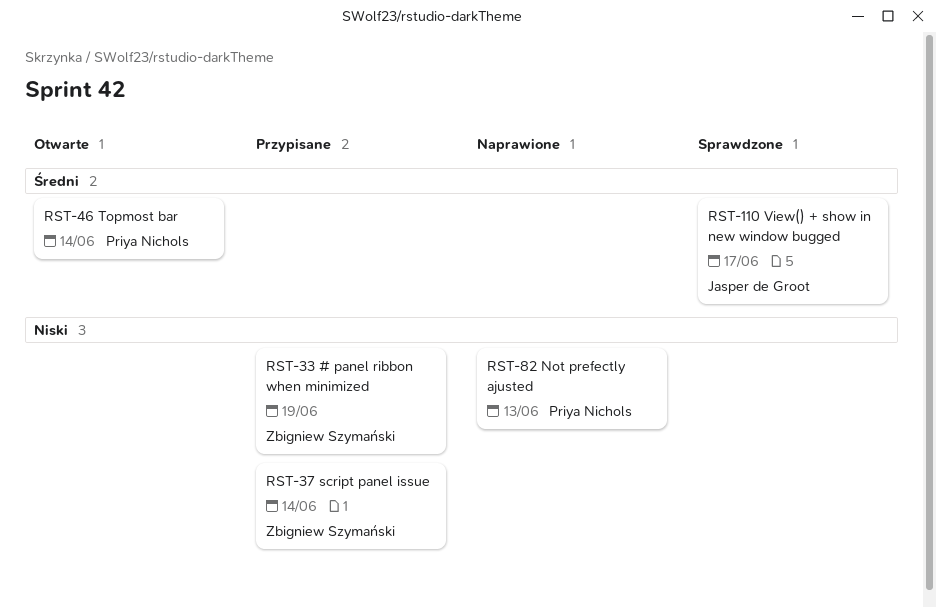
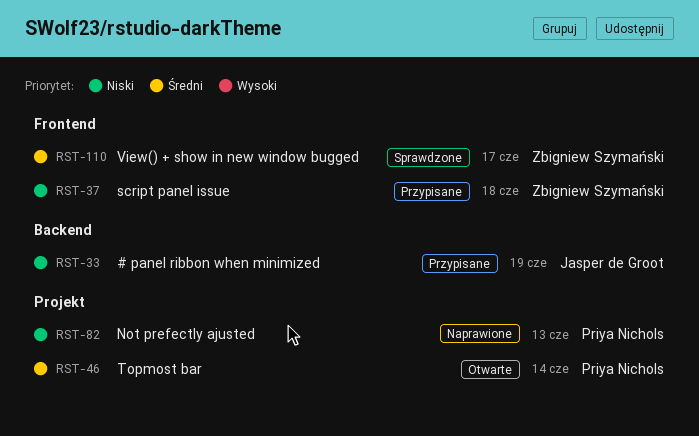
RST-33, owner: Zbigniew Szymański -> Jasper de Groot
RST-37, due: Jun 14 -> Jun 18
RST-110, owner: Jasper de Groot -> Zbigniew Szymański

